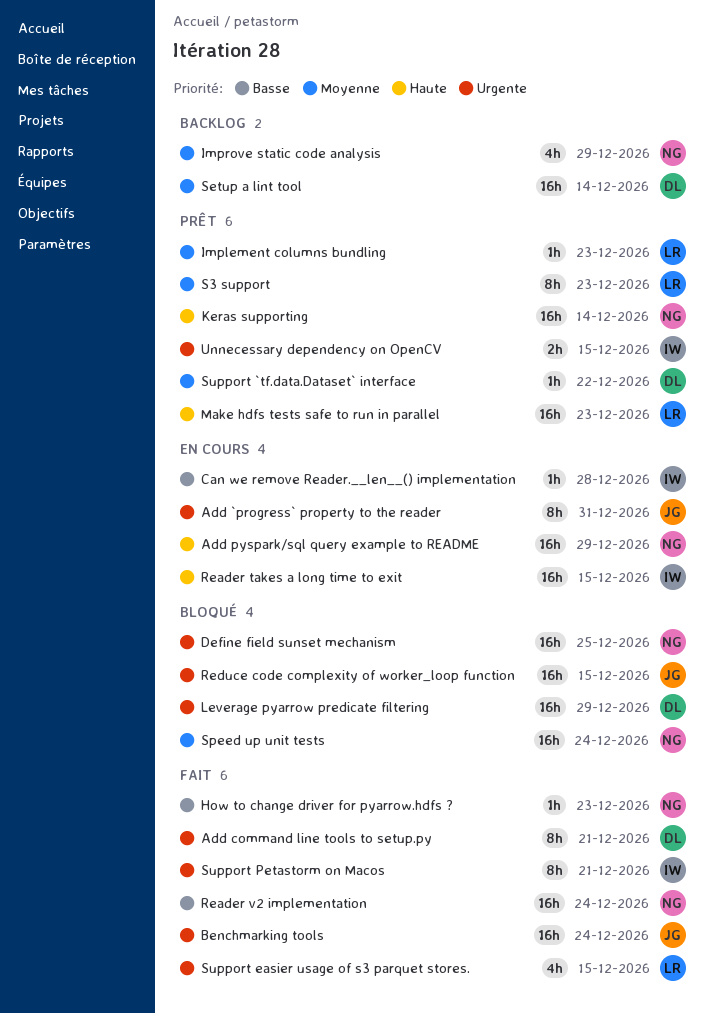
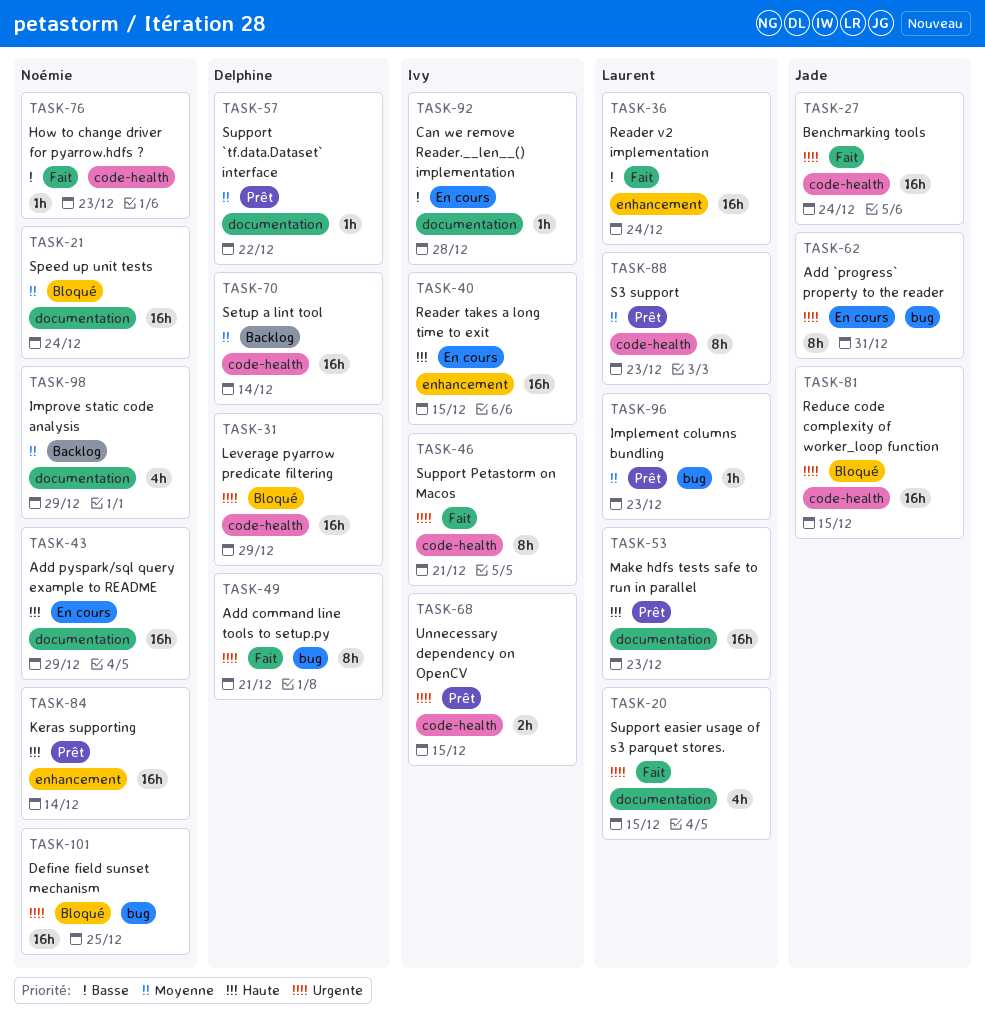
Reader v2 implementation, owner: Noémie -> Laurent

